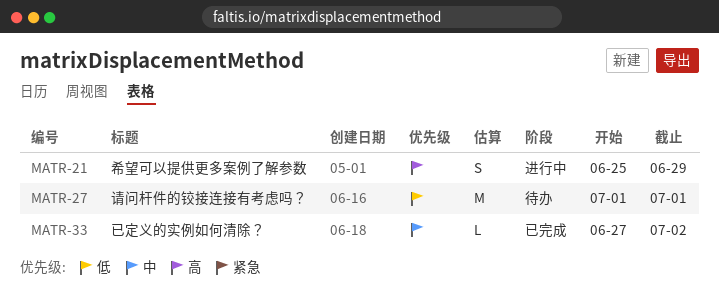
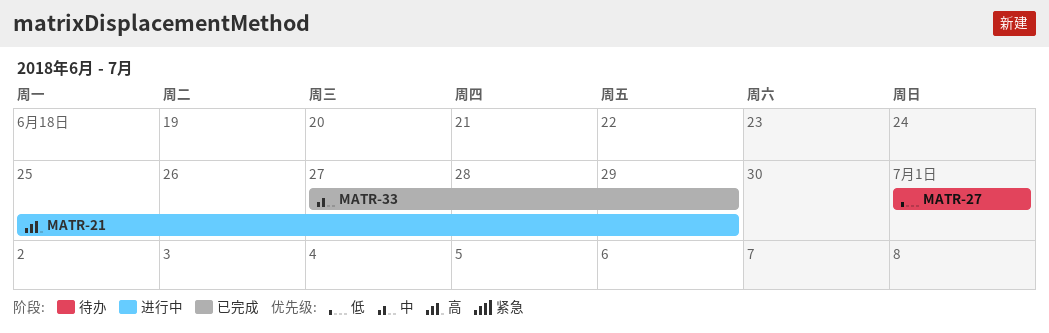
MATR-33, due: Jul 2 -> Jun 29

